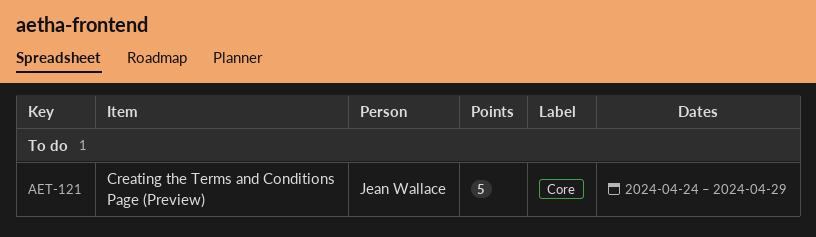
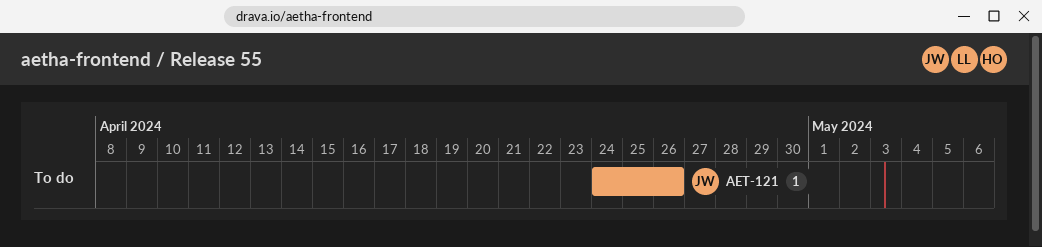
AET-121, estimate: 5 -> 1
AET-121, due: Apr 29 -> Apr 26

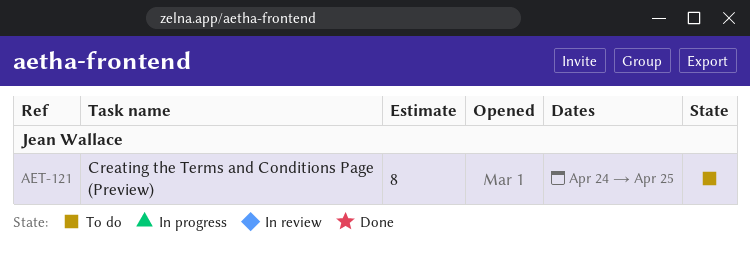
AET-121, estimate: 1 -> 8
AET-121, due: Apr 26 -> Apr 25

